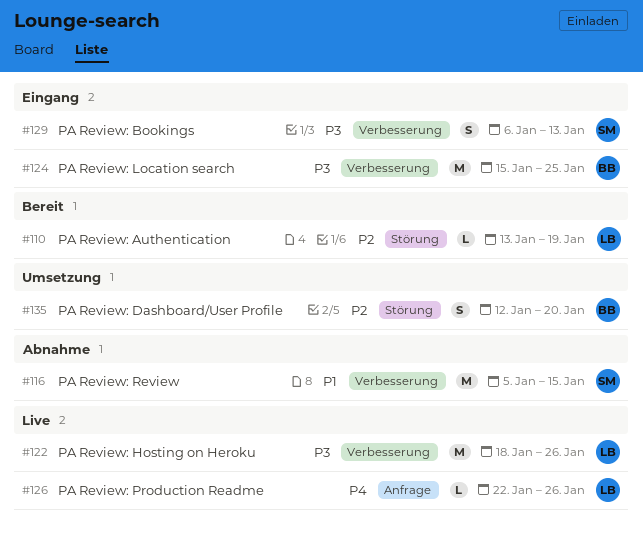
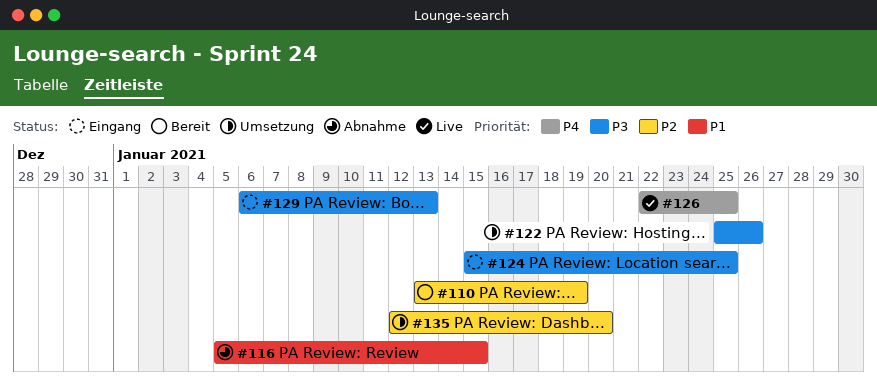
#122, status: Live -> Umsetzung
#122, start: Jan 18 -> Jan 25
#126, due: Jan 26 -> Jan 25

